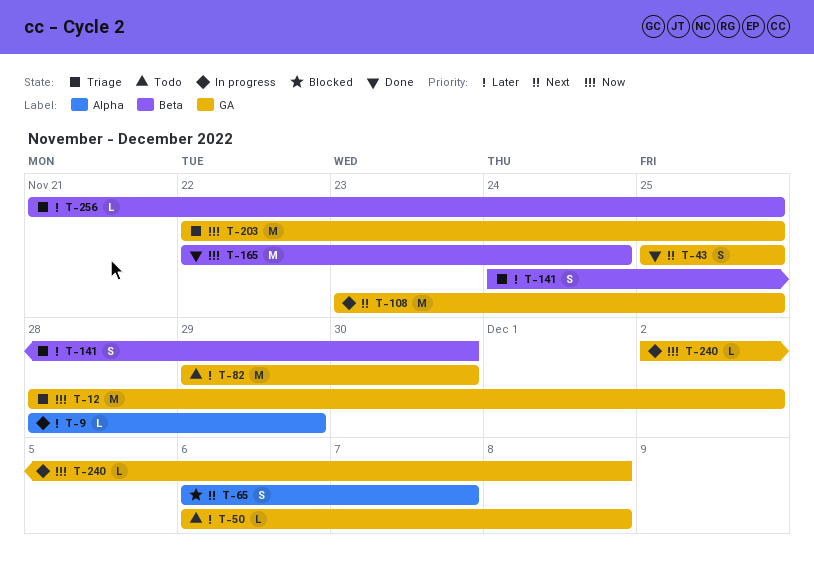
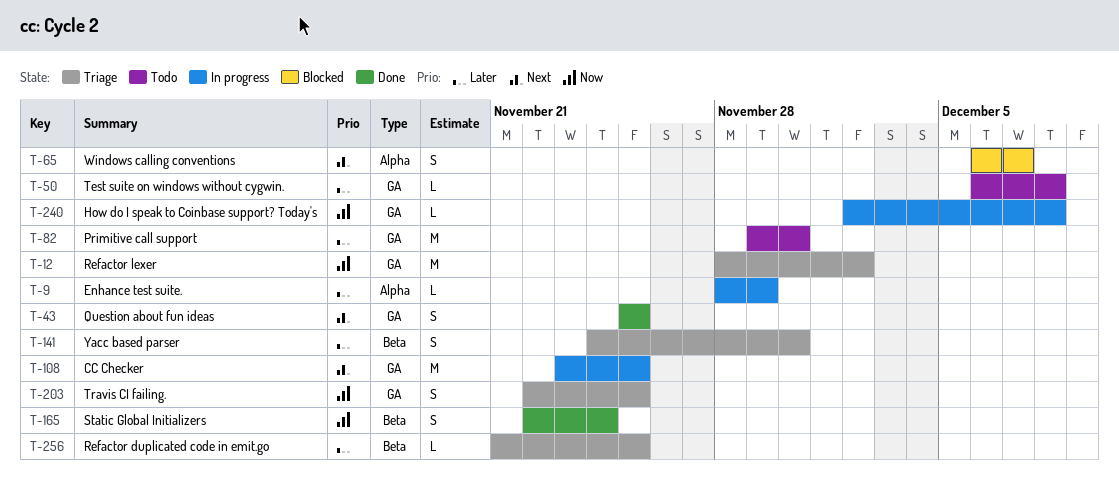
T-165, estimate: M -> S
T-203, estimate: M -> S

